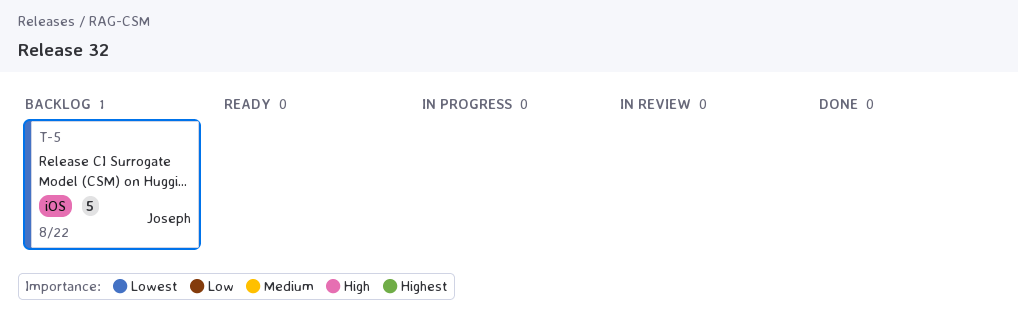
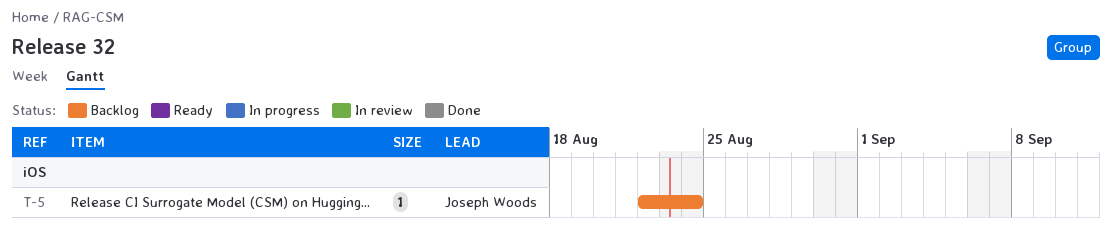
T-5, estimate: 5 -> 1
T-5, due: Aug 22 -> Aug 24

